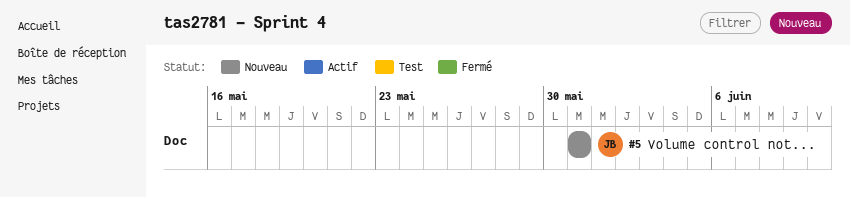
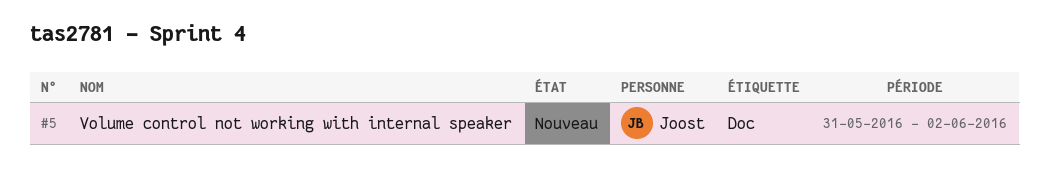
#5, due: May 31 -> Jun 2

